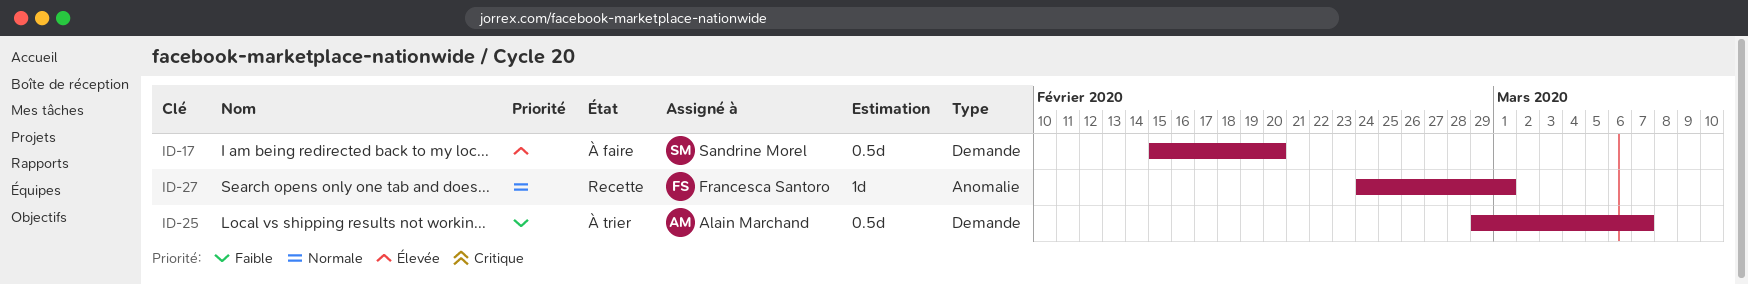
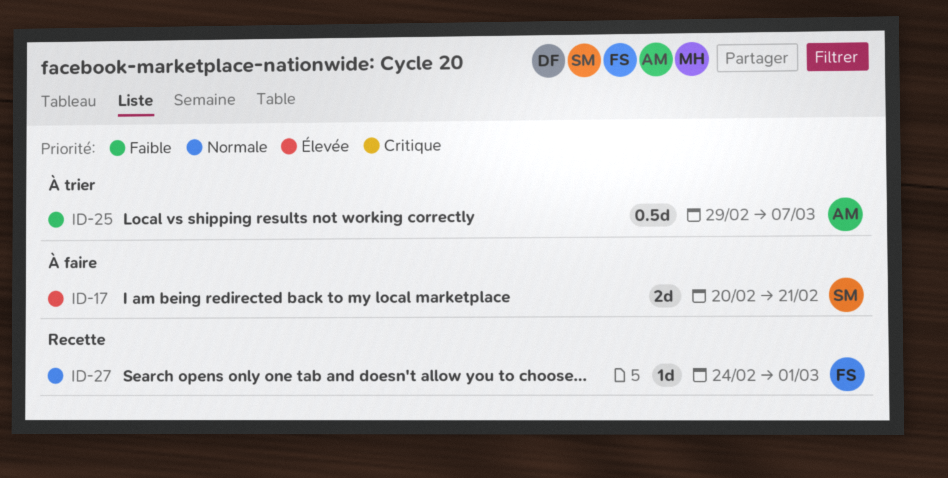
ID-17, estimate: 0.5d -> 2d
ID-17, start: Feb 15 -> Feb 20
ID-17, due: Feb 20 -> Feb 21

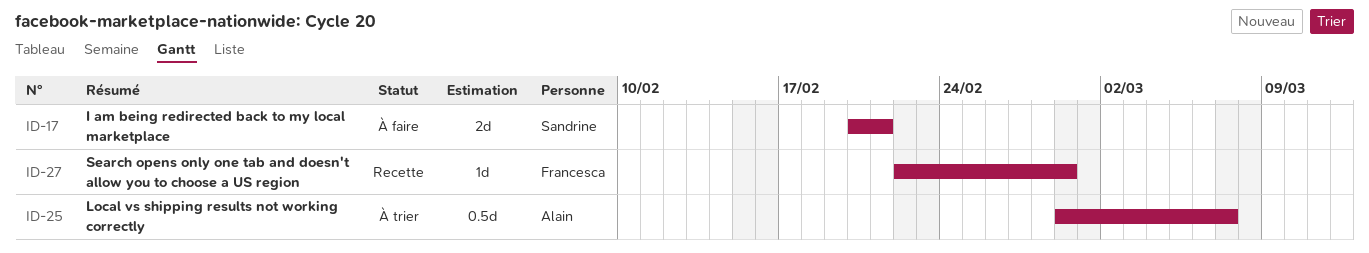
ID-27, start: Feb 24 -> Feb 22
ID-27, due: Mar 1 -> Feb 29

